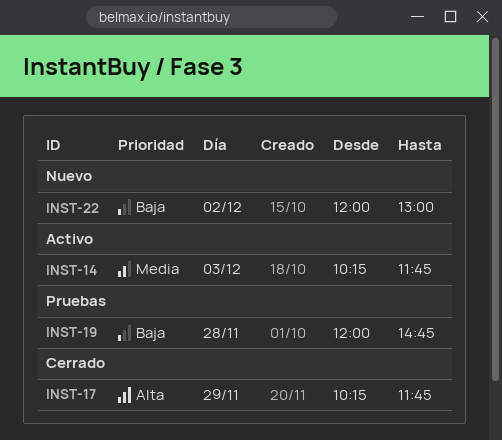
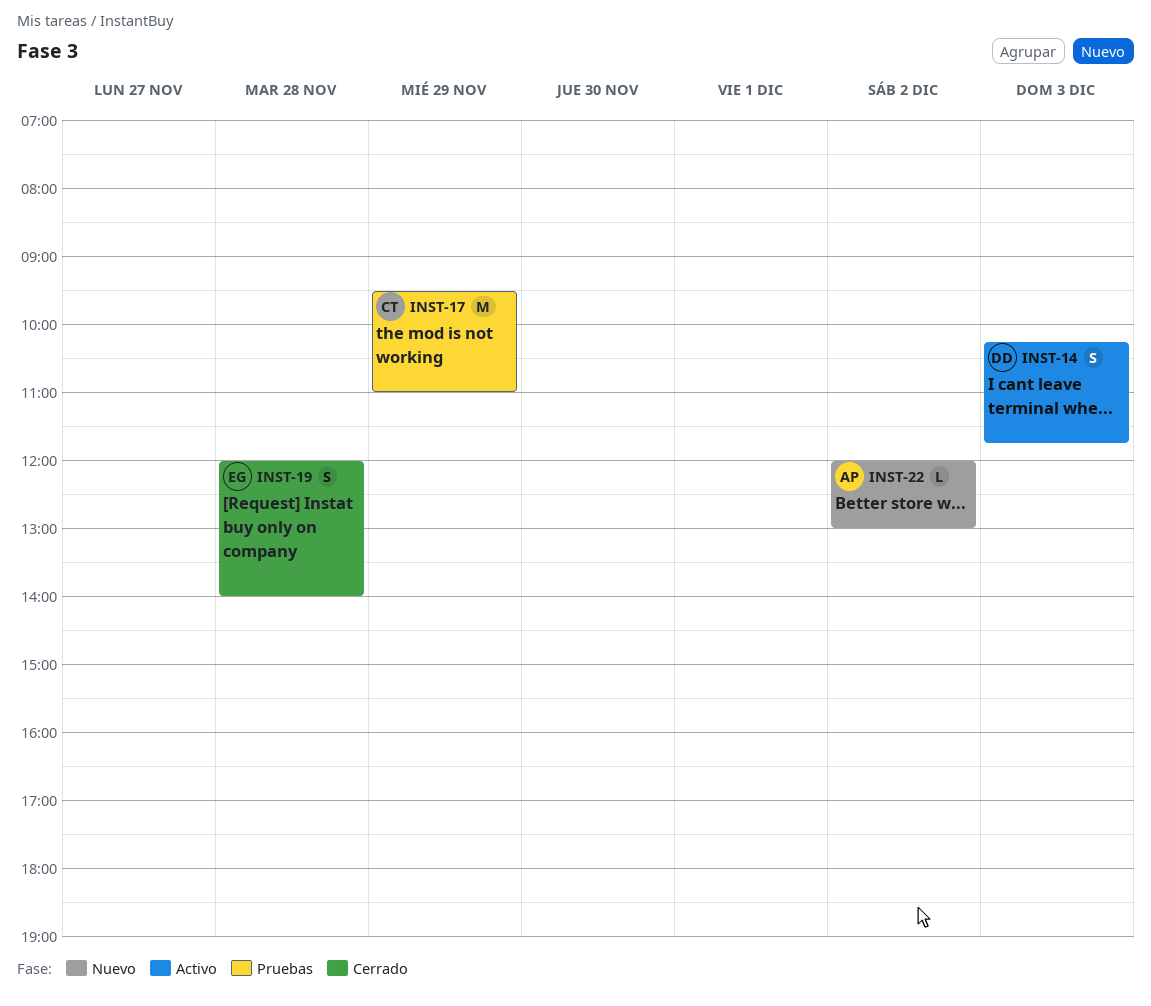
INST-17, status: Cerrado -> Pruebas
INST-17, begins: 10:15 -> 09:30
INST-17, ends: 11:45 -> 11:00
INST-19, status: Pruebas -> Cerrado
INST-19, ends: 14:45 -> 14:00

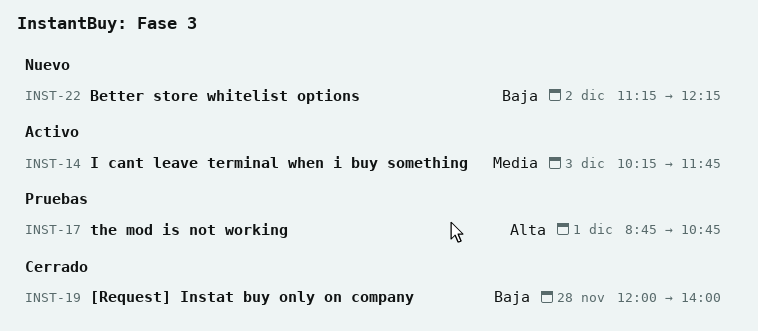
INST-17, day: Nov 29 -> Dec 1
INST-17, begins: 09:30 -> 08:45
INST-17, ends: 11:00 -> 10:45
INST-22, begins: 12:00 -> 11:15
INST-22, ends: 13:00 -> 12:15

